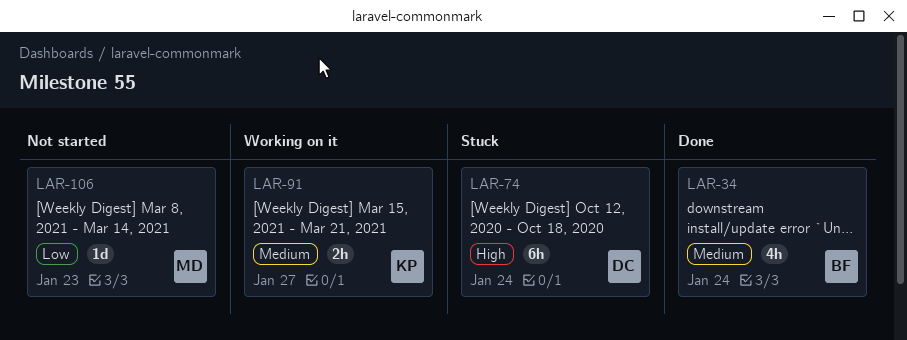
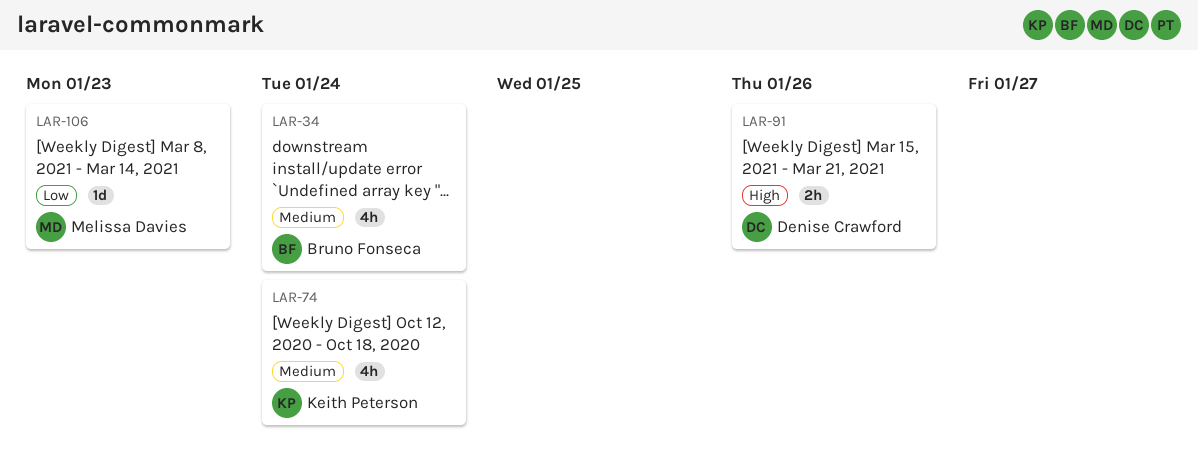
LAR-74, owner: Denise Crawford -> Keith Peterson
LAR-74, priority: High -> Medium
LAR-74, estimate: 6h -> 4h
LAR-91, owner: Keith Peterson -> Denise Crawford
LAR-91, priority: Medium -> High
LAR-91, due: Jan 27 -> Jan 26

